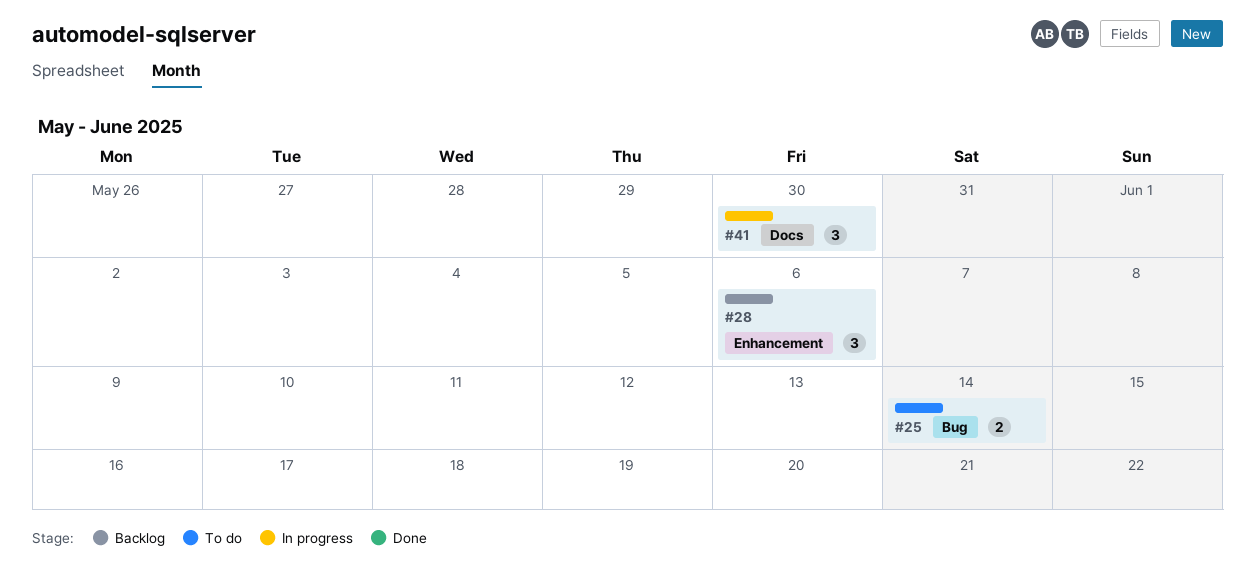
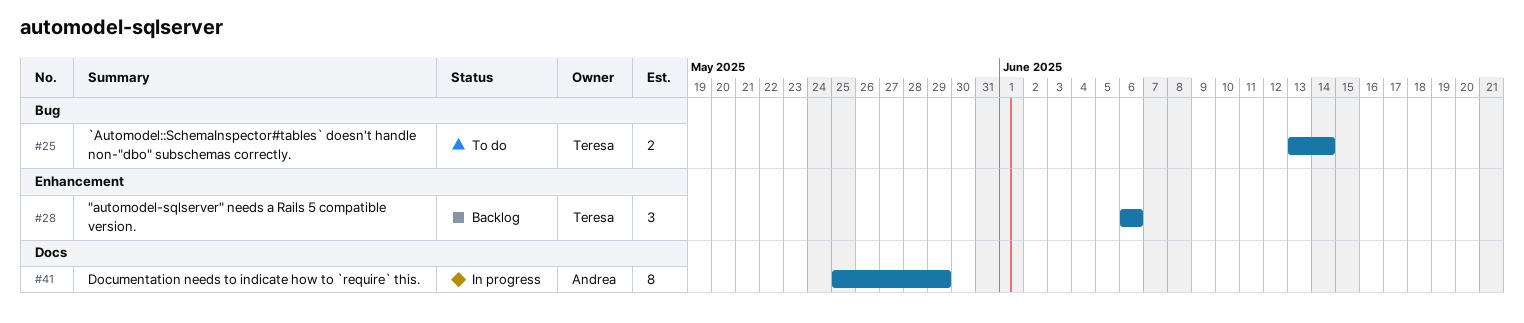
#41, estimate: 3 -> 8
#41, due: May 30 -> May 29

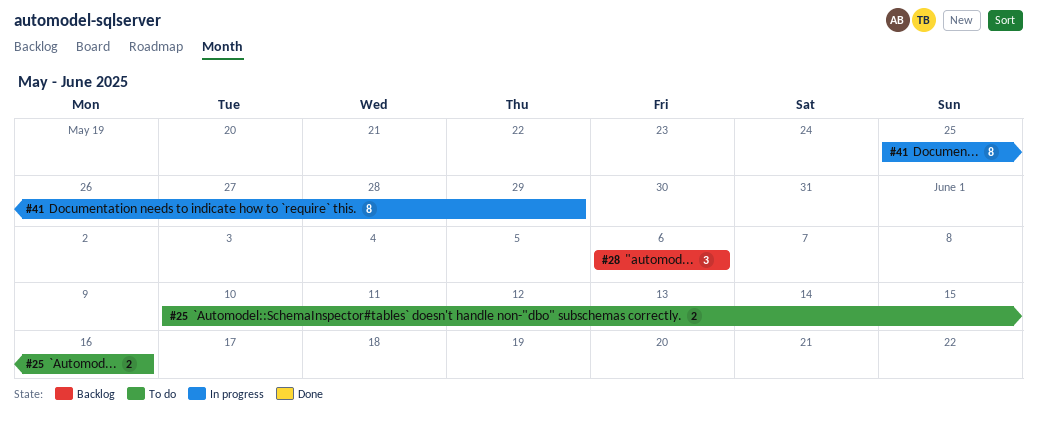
#25, start: Jun 13 -> Jun 10
#25, due: Jun 14 -> Jun 16

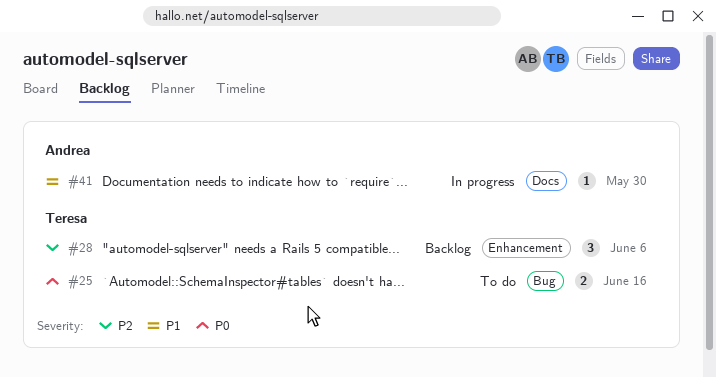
#41, estimate: 8 -> 1
#41, due: May 29 -> May 30

